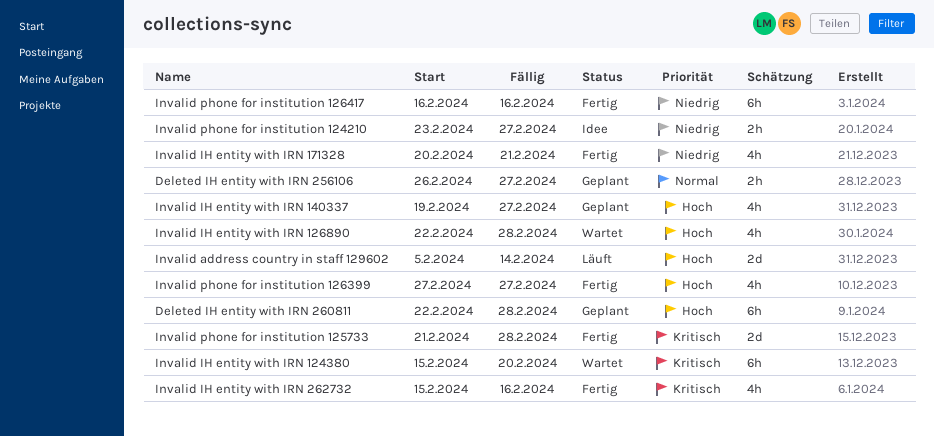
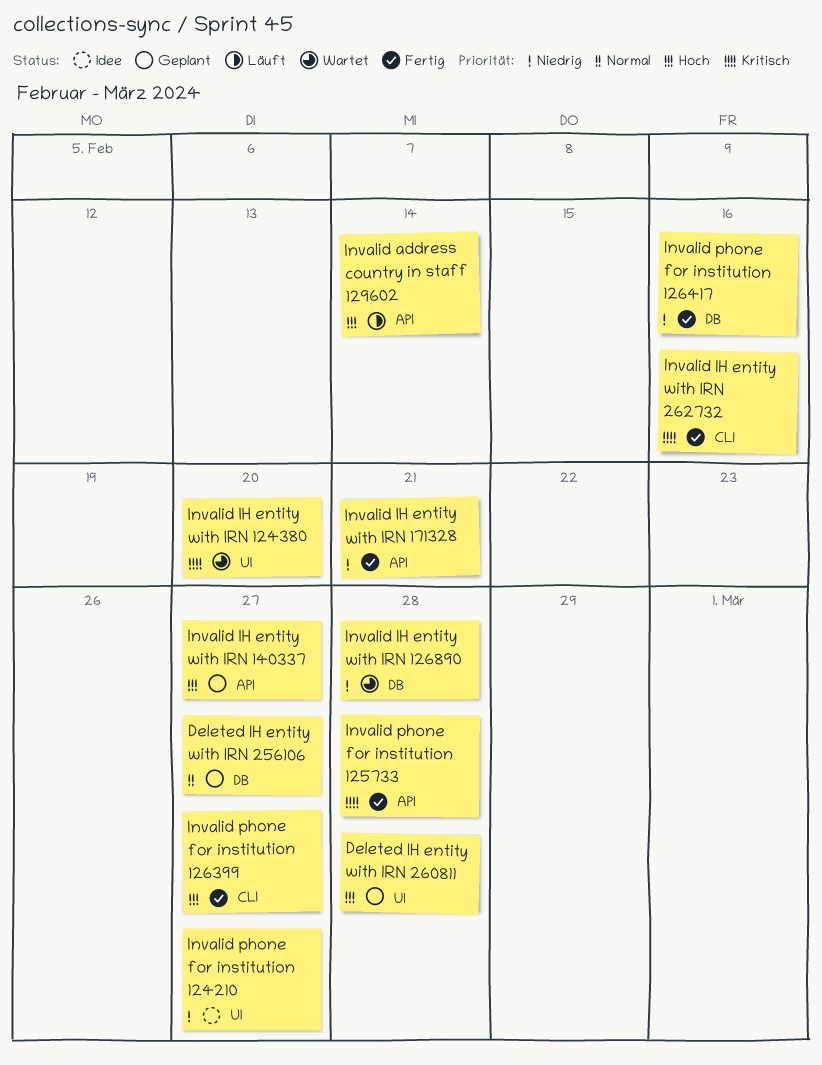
Invalid IH entity with IRN 126890, priority: Hoch -> Niedrig

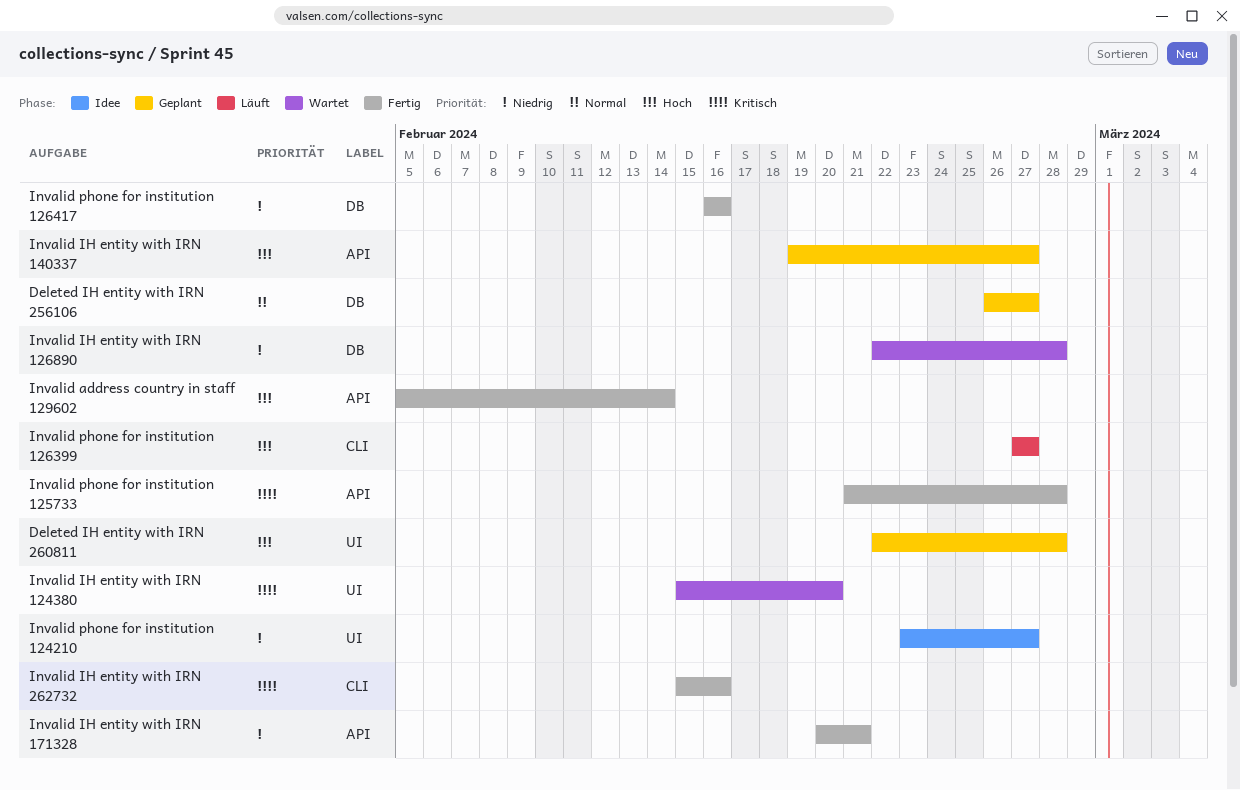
Invalid address country in staff 129602, status: Läuft -> Fertig
Invalid phone for institution 126399, status: Fertig -> Läuft

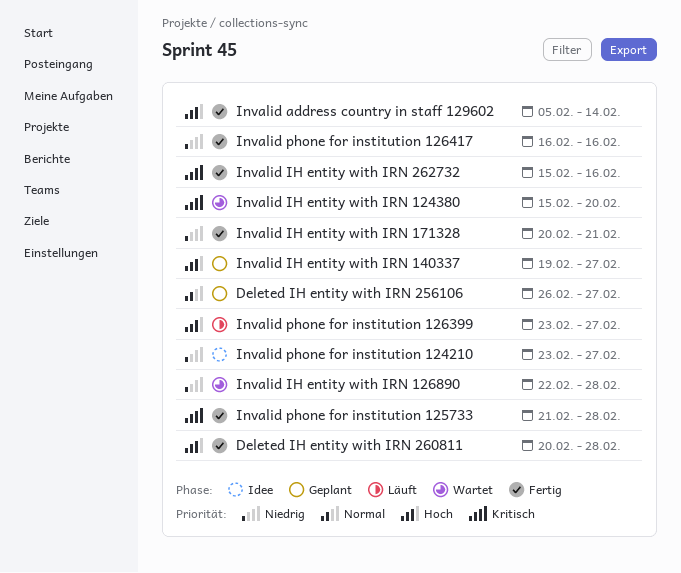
Deleted IH entity with IRN 260811, status: Geplant -> Fertig
Deleted IH entity with IRN 260811, start: Feb 22 -> Feb 20
Invalid phone for institution 126399, start: Feb 27 -> Feb 23

